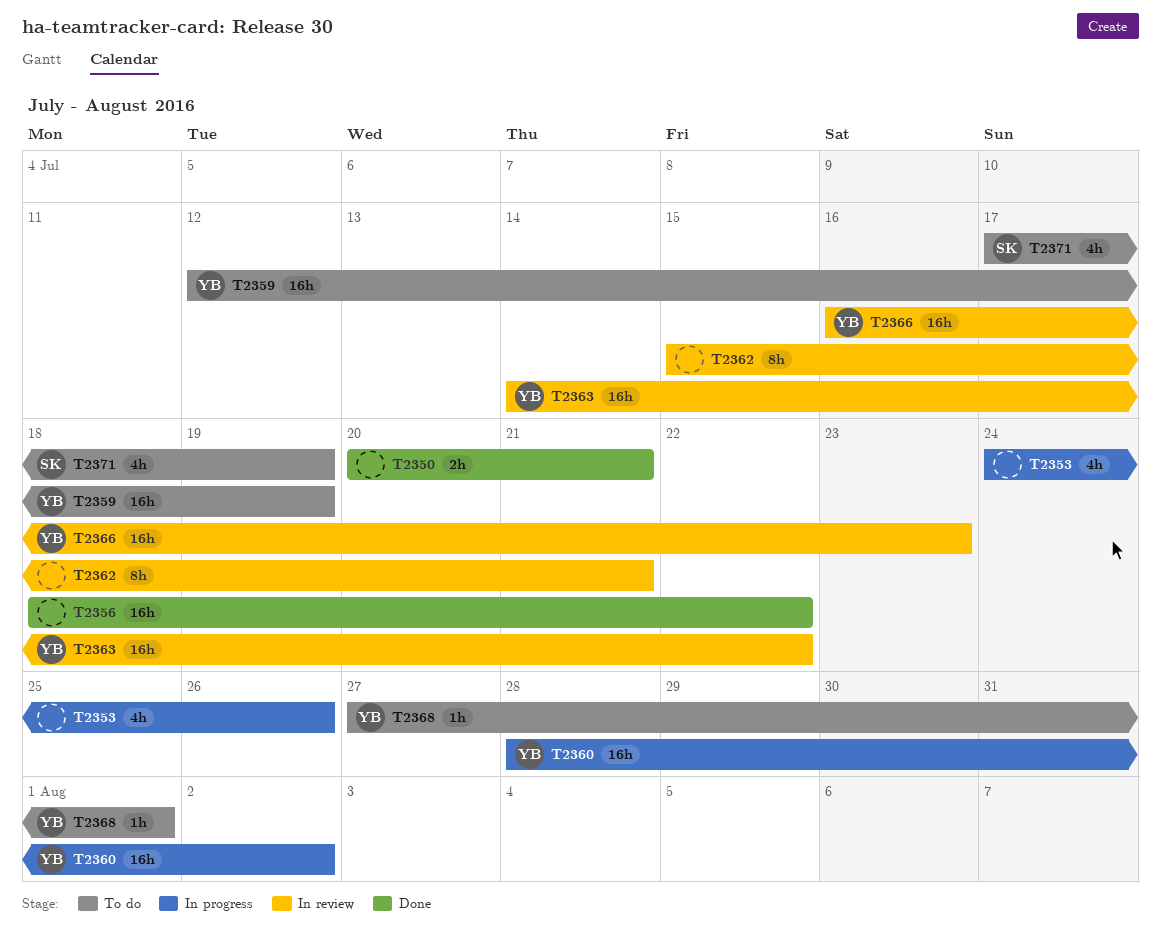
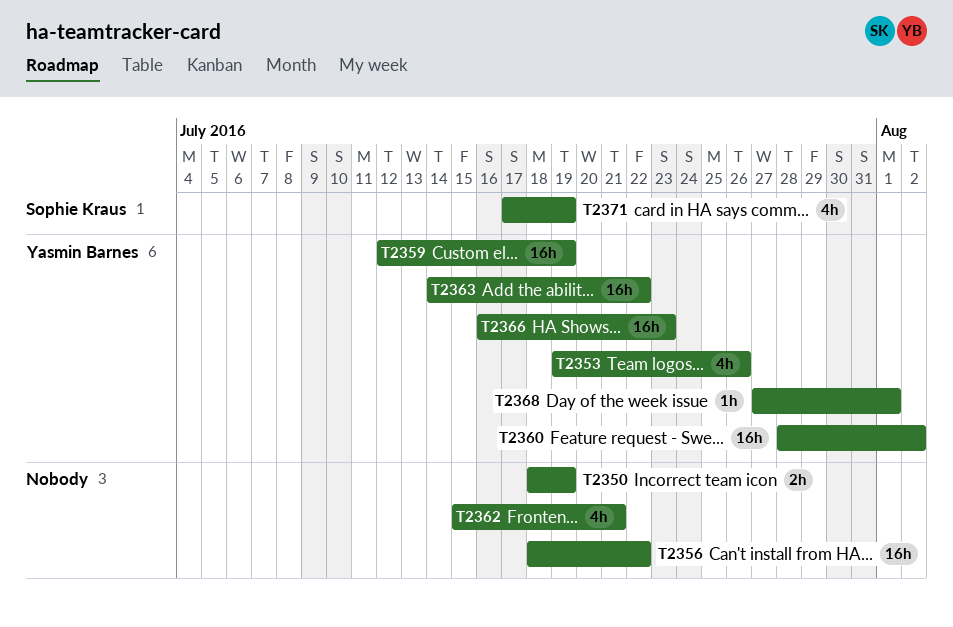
T2350, start: Jul 20 -> Jul 18
T2350, due: Jul 21 -> Jul 19
T2353, owner: none -> Yasmin Barnes
T2353, start: Jul 24 -> Jul 19
T2362, estimate: 8h -> 4h

